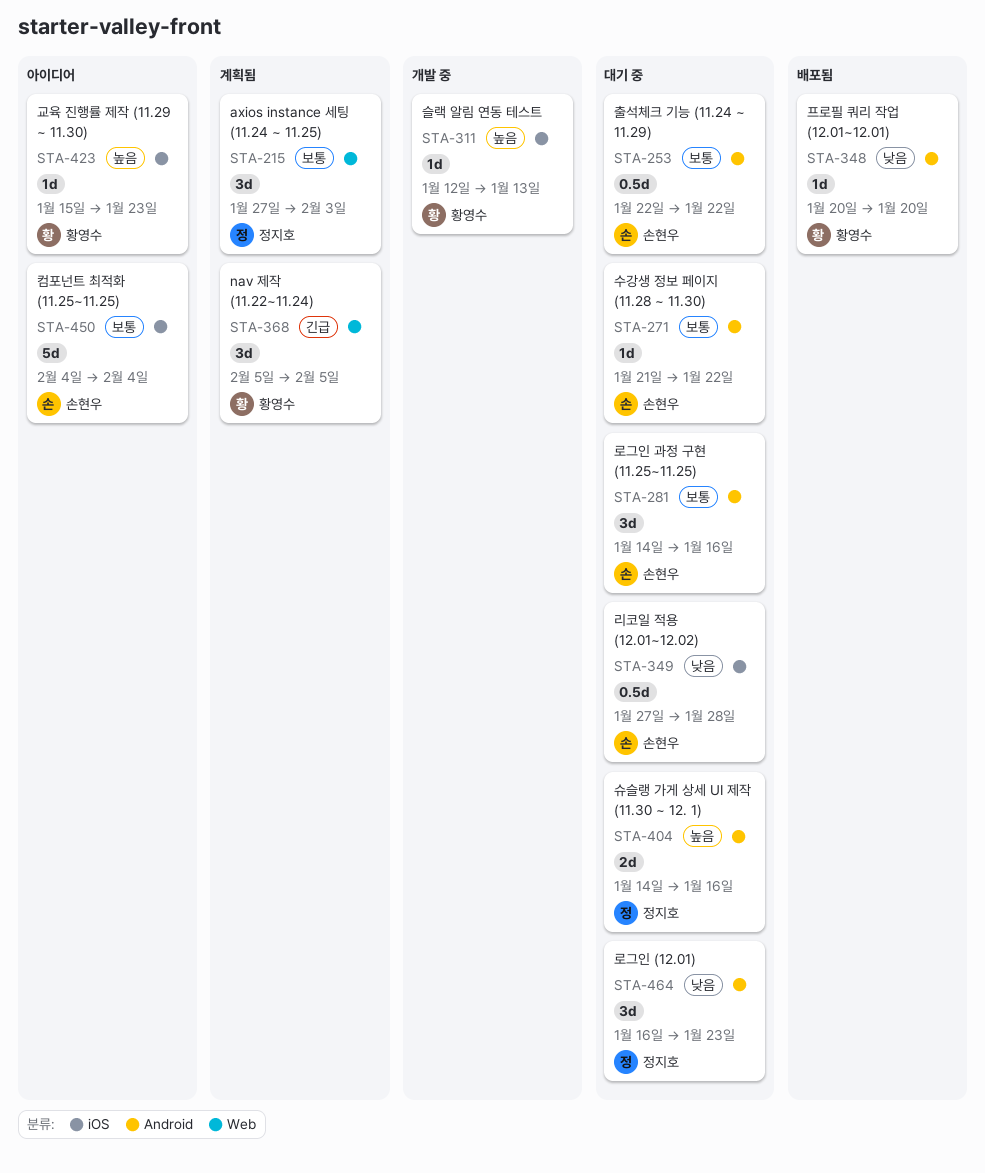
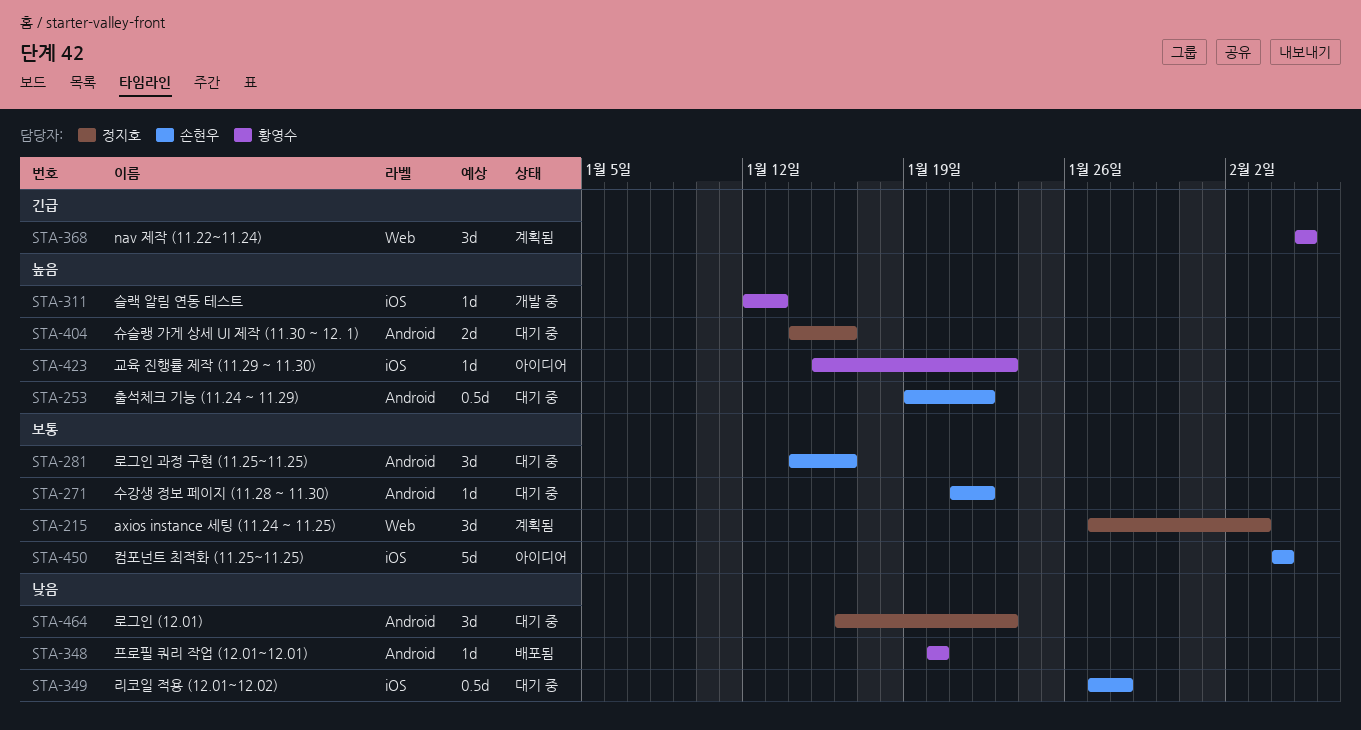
STA-253, priority: 보통 -> 높음
STA-253, start: Jan 22 -> Jan 19

